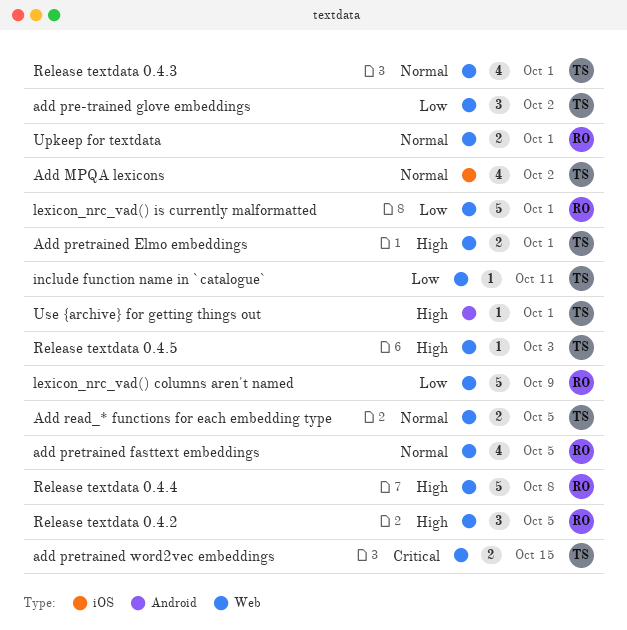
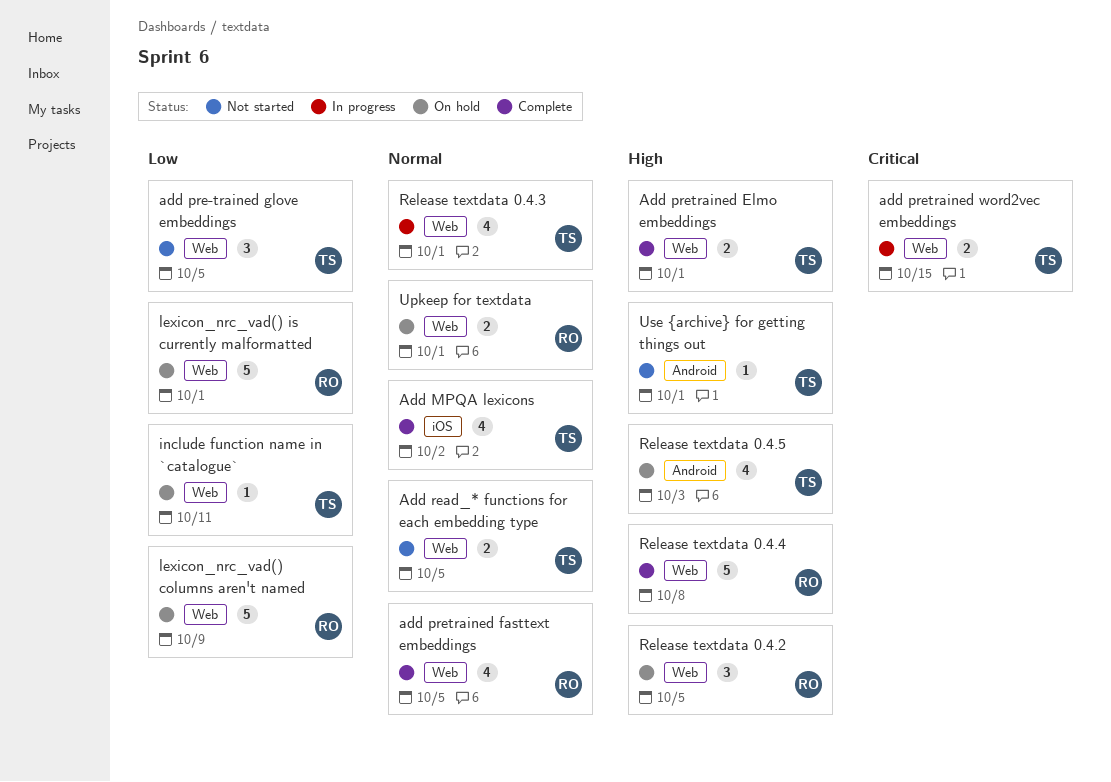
add pre-trained glove embeddings, due: Oct 2 -> Oct 5
Release textdata 0.4.5, label: Web -> Android
Release textdata 0.4.5, estimate: 1 -> 4

